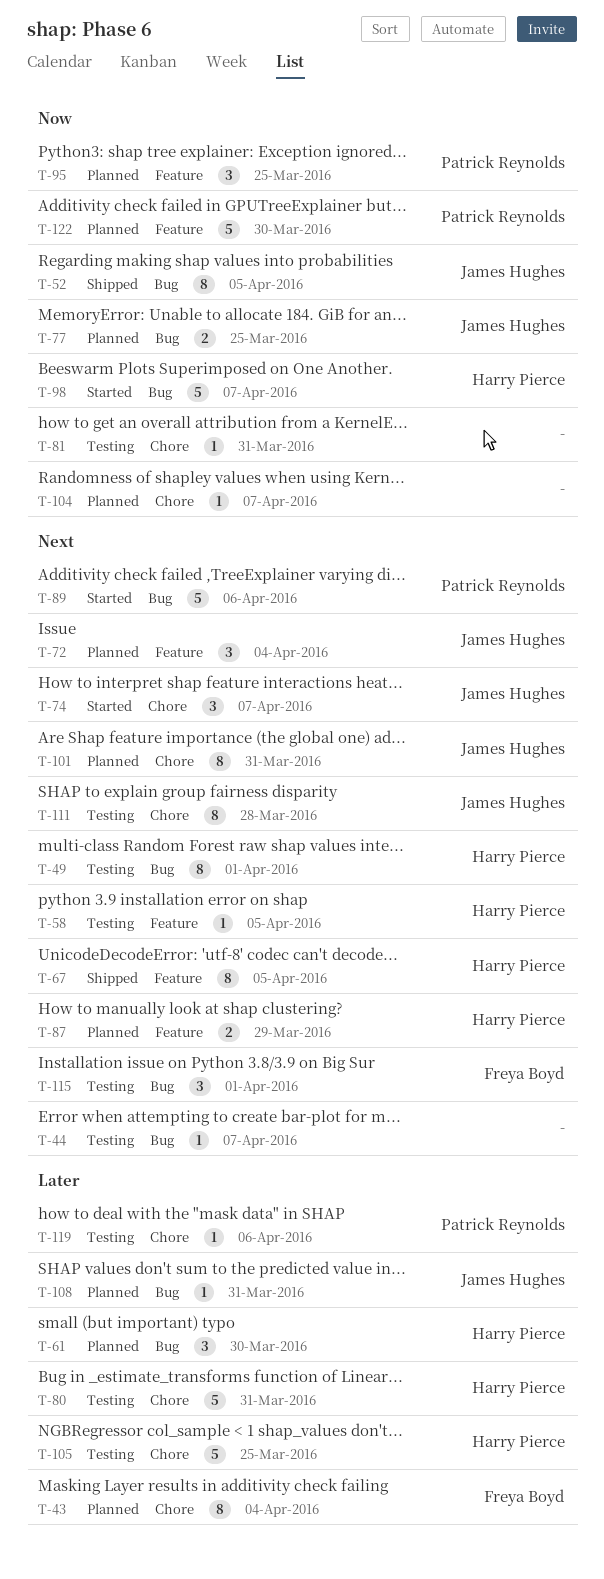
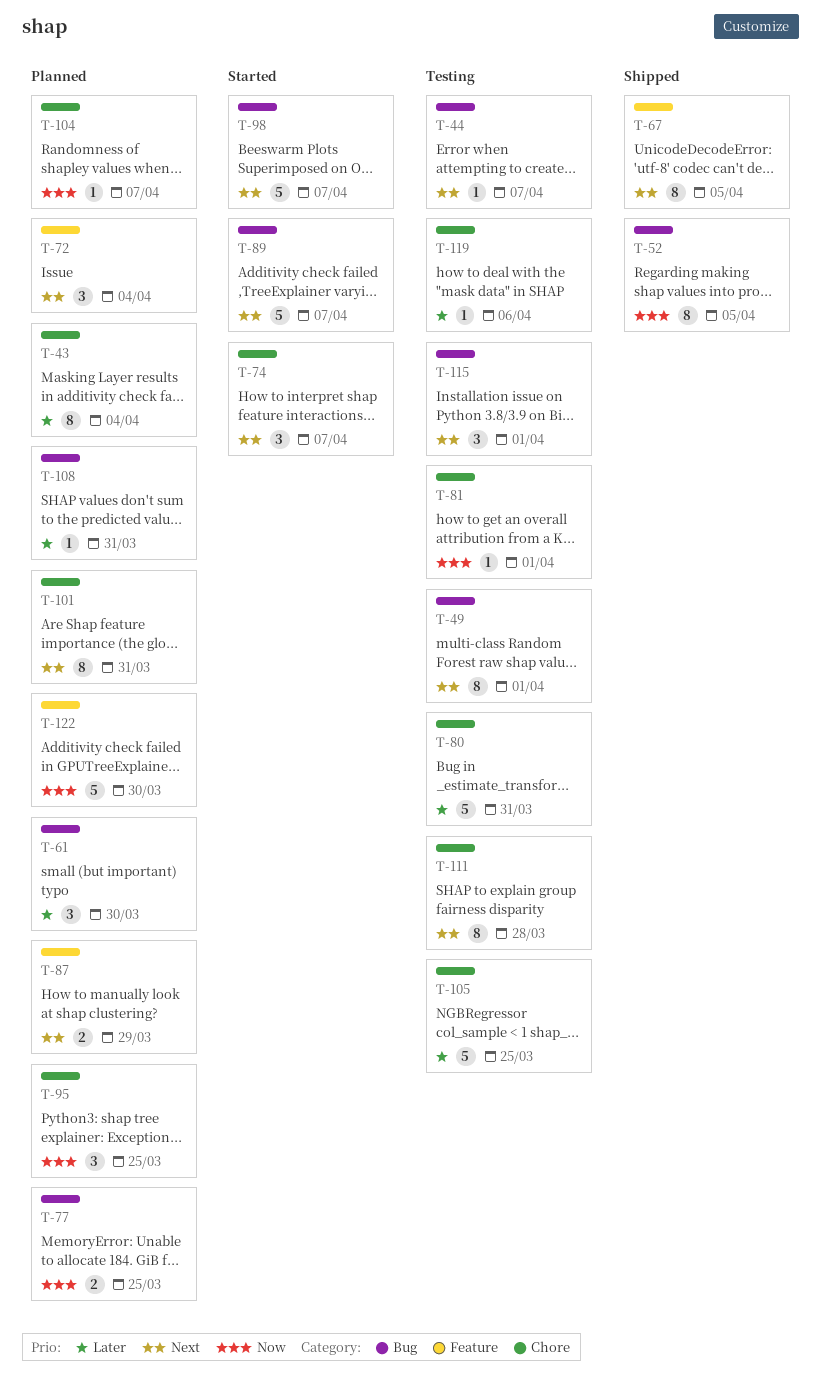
T-58: present -> none
T-81, due: Mar 31 -> Apr 1
T-89, due: Apr 6 -> Apr 7
T-95, label: Feature -> Chore
T-98, priority: Now -> Next

